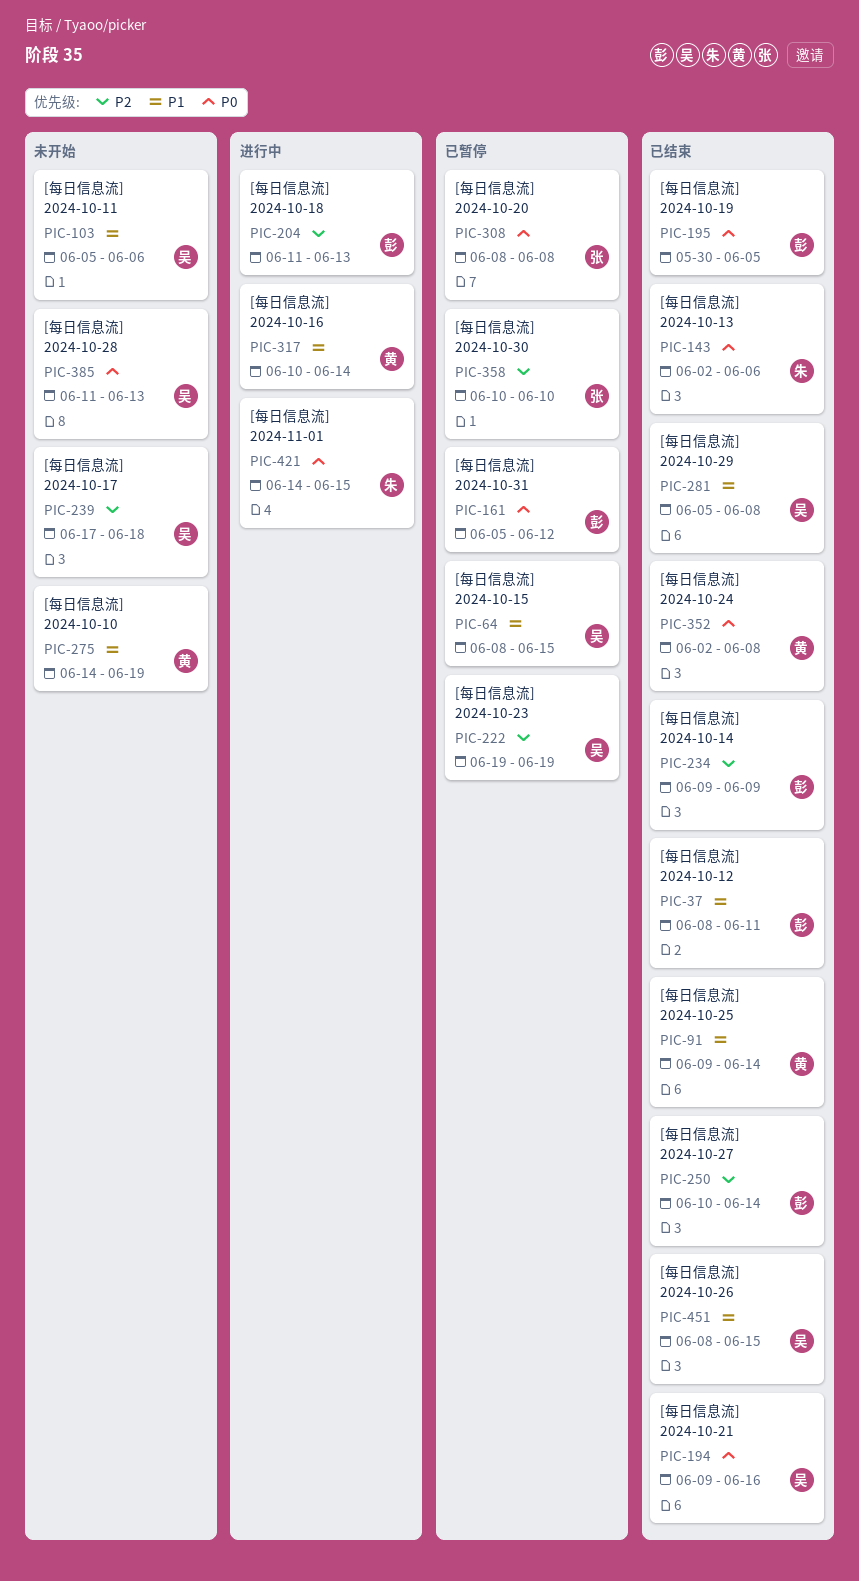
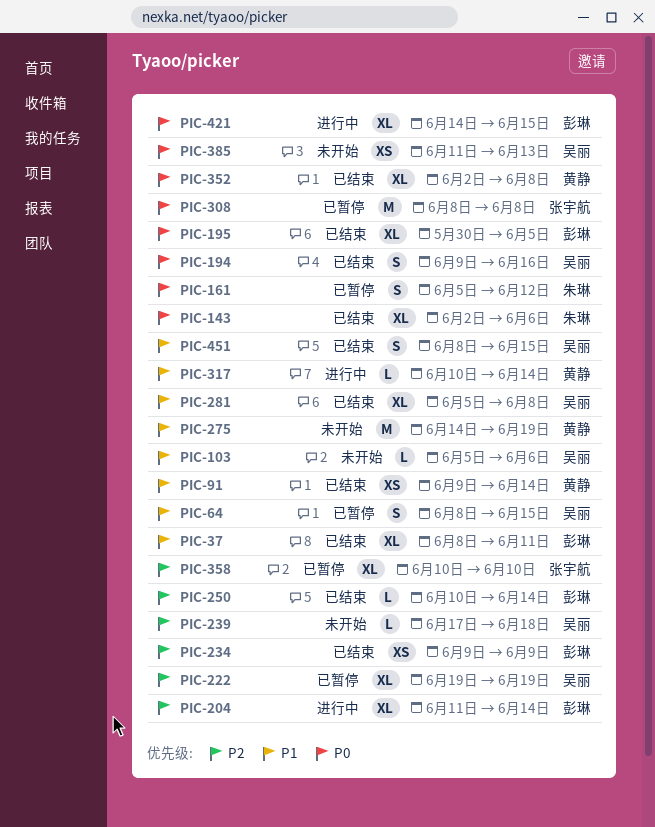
PIC-161, owner: 彭琳 -> 朱琳
PIC-204, due: Jun 13 -> Jun 14
PIC-421, owner: 朱琳 -> 彭琳

